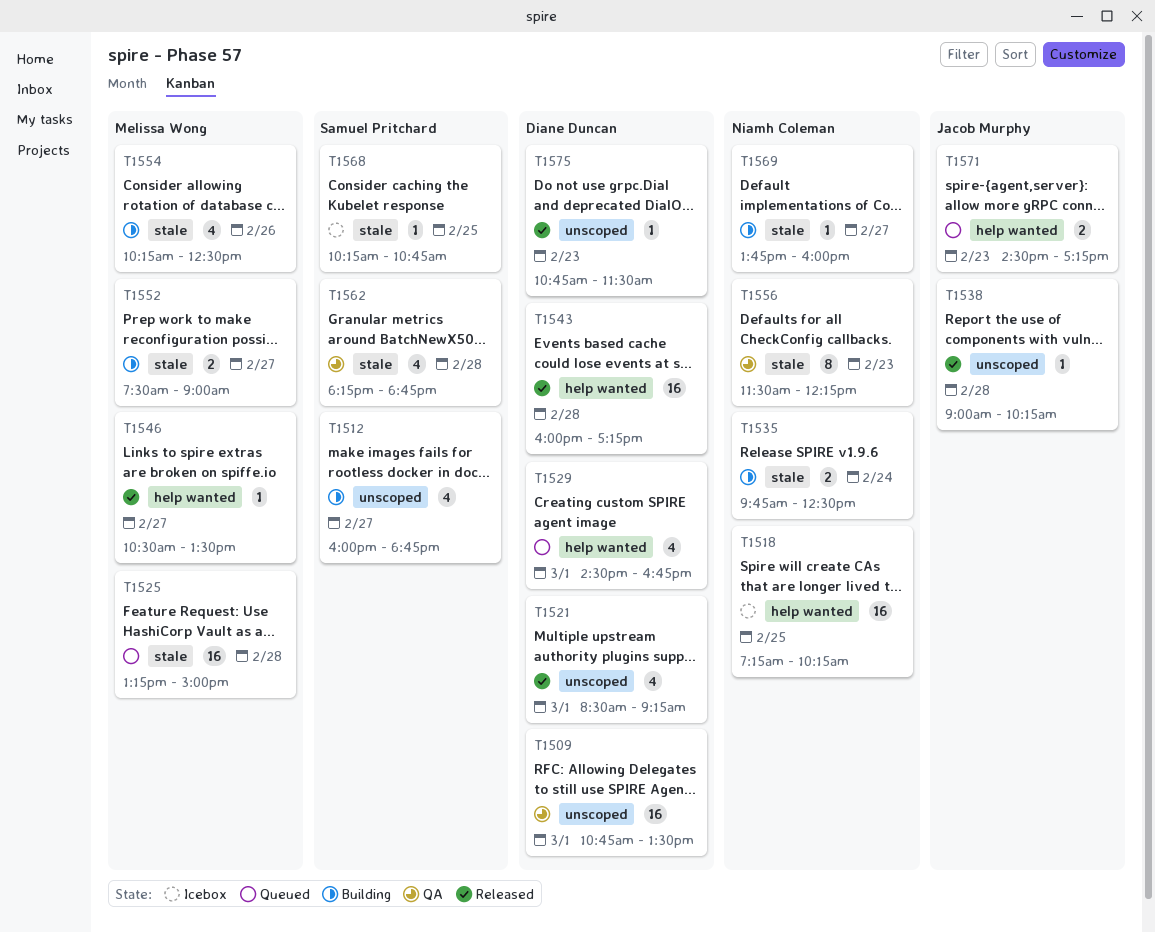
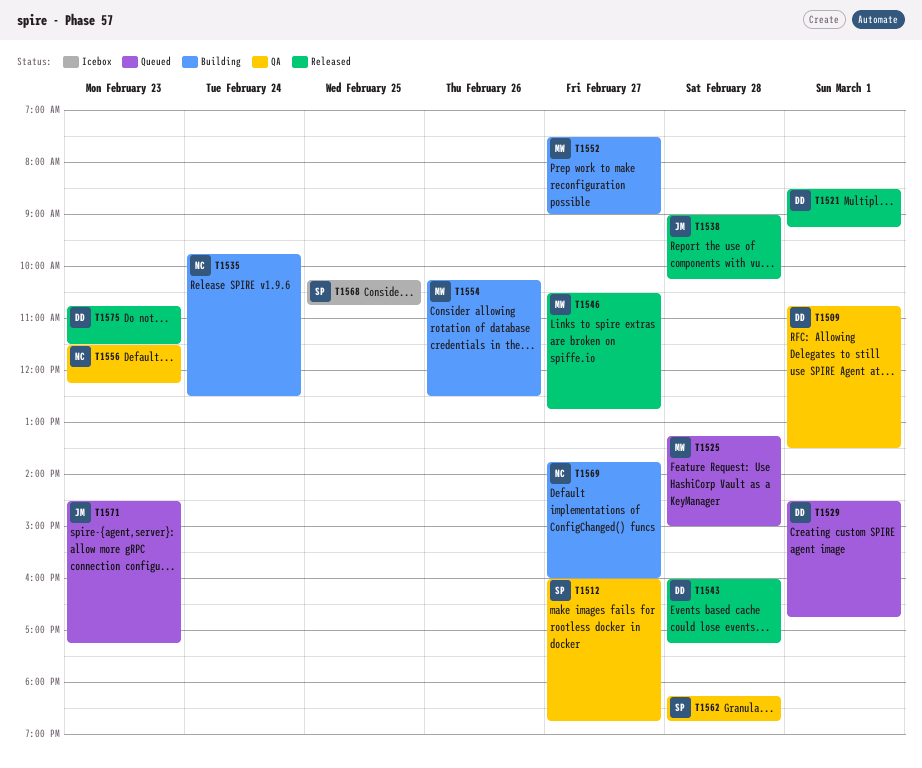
T1512, status: Building -> QA
T1518: present -> none
T1546, ends: 13:30 -> 12:45

